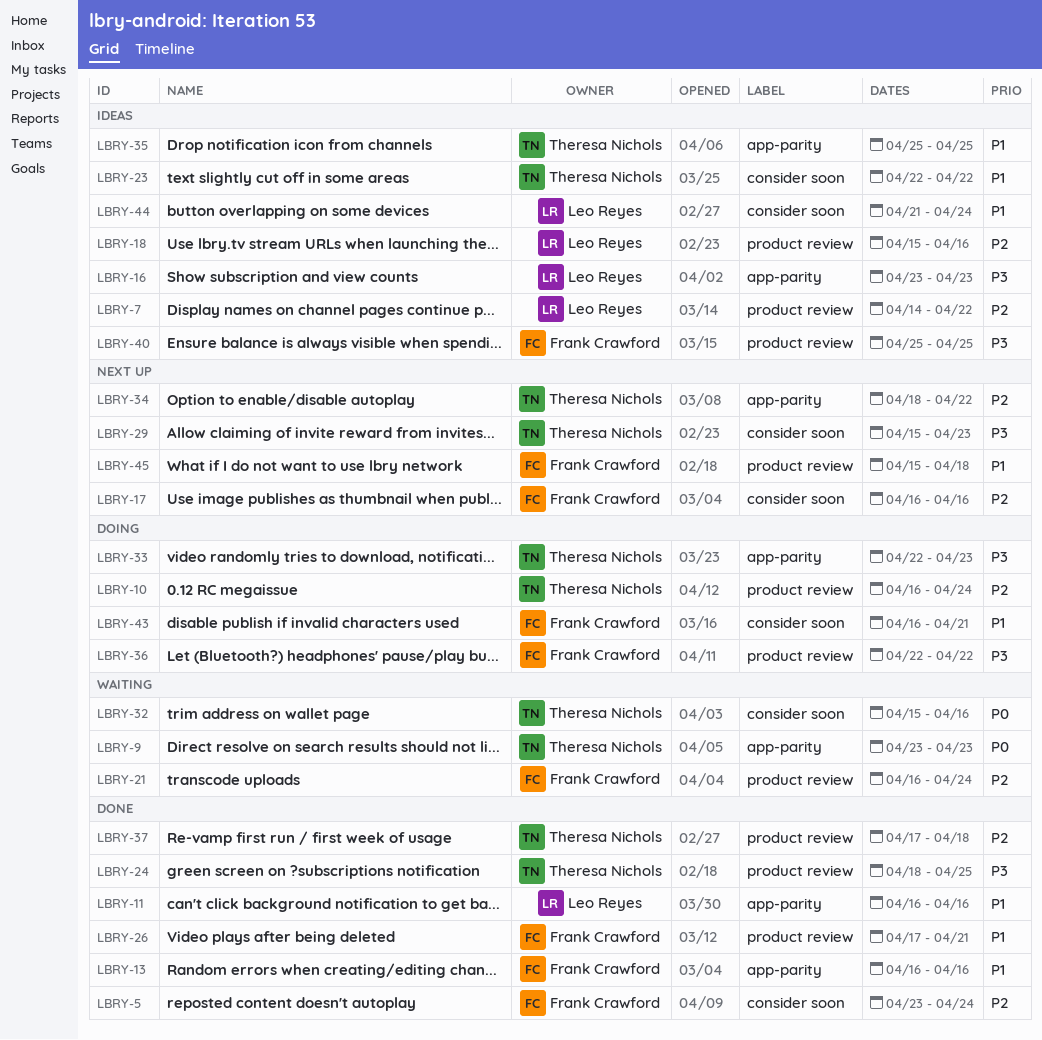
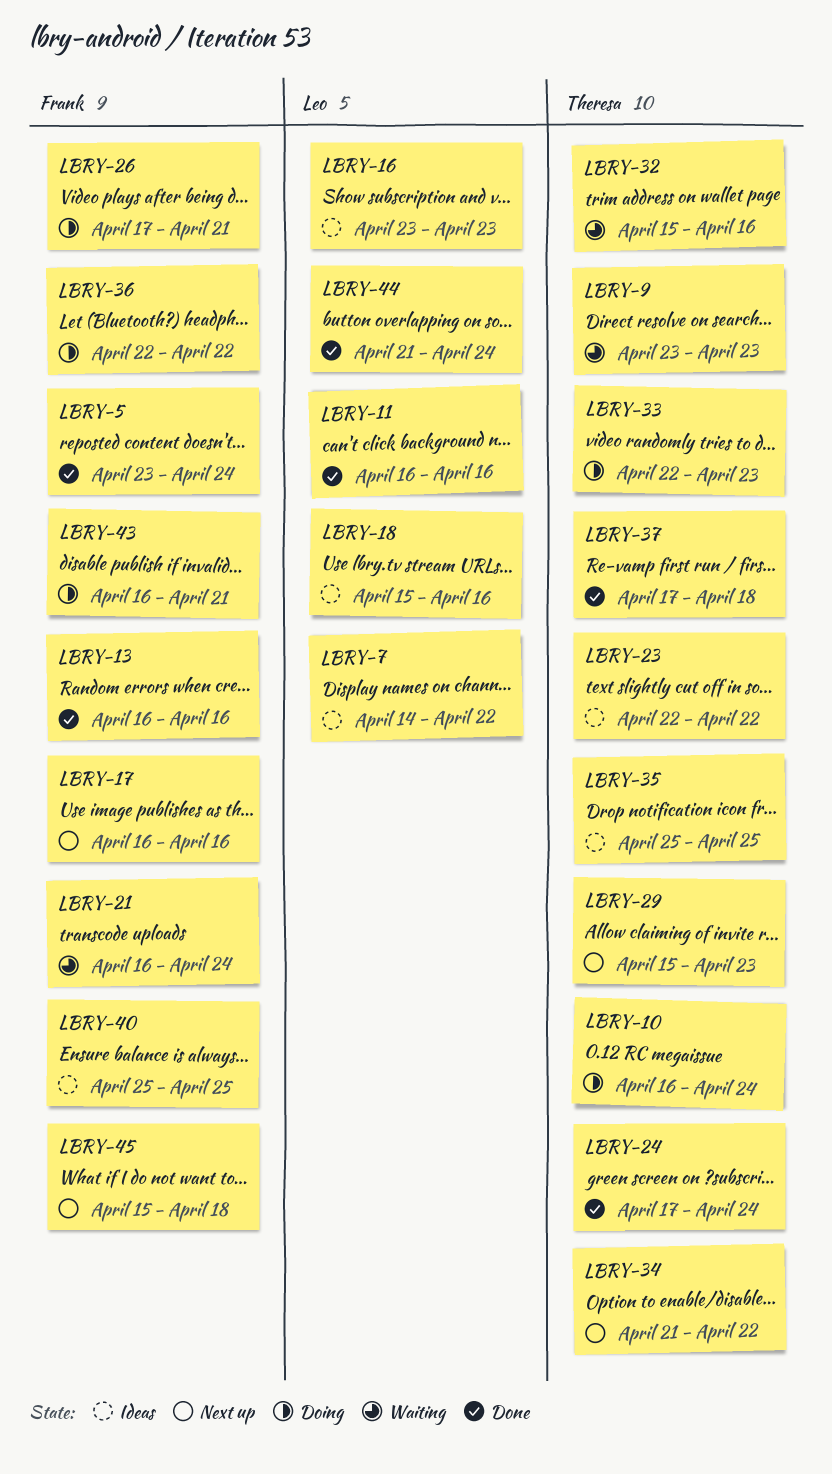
LBRY-24, start: Apr 18 -> Apr 17
LBRY-24, due: Apr 25 -> Apr 24
LBRY-26, status: Done -> Doing
LBRY-34, start: Apr 18 -> Apr 21
LBRY-44, status: Ideas -> Done

